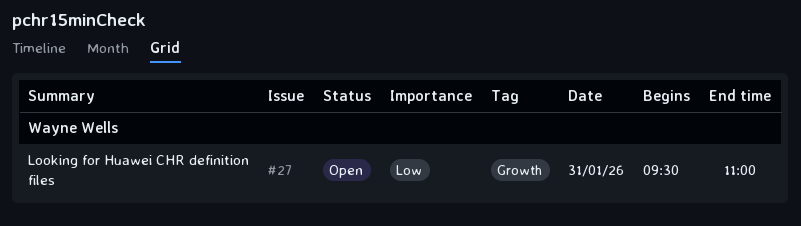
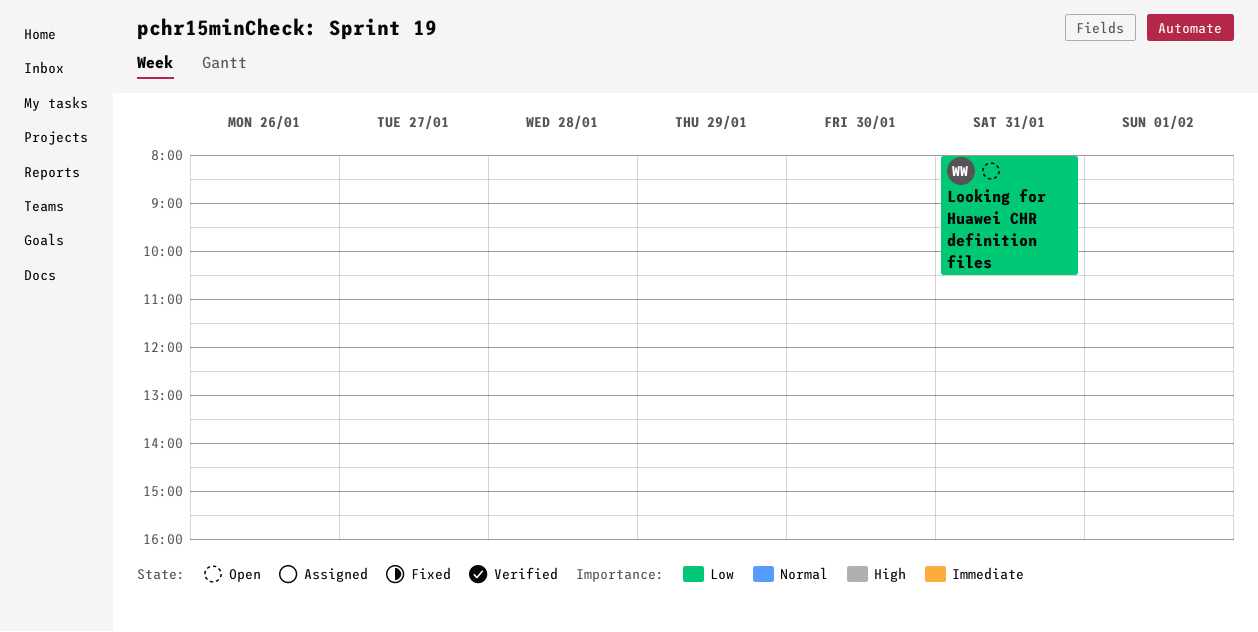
Looking for Huawei CHR definition files, begins: 09:30 -> 08:00
Looking for Huawei CHR definition files, ends: 11:00 -> 10:30

